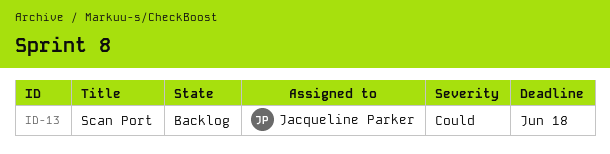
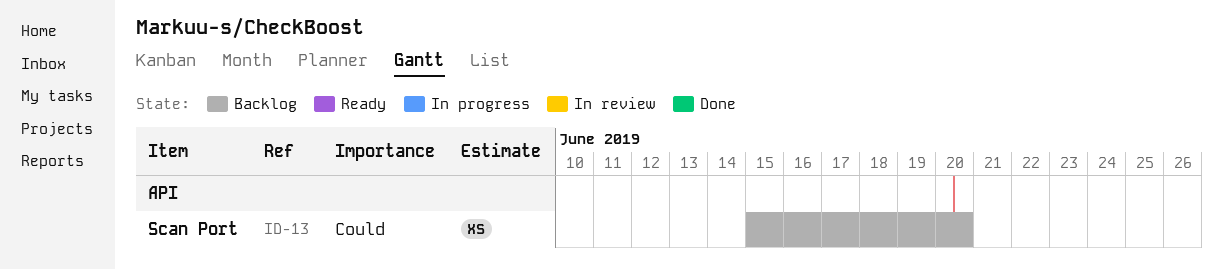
ID-13, due: Jun 18 -> Jun 20

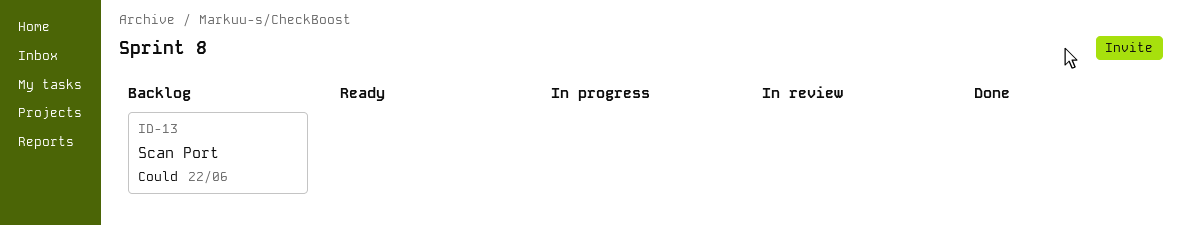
ID-13, due: Jun 20 -> Jun 22

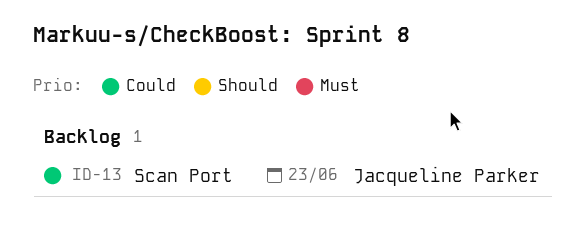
ID-13, due: Jun 22 -> Jun 23

